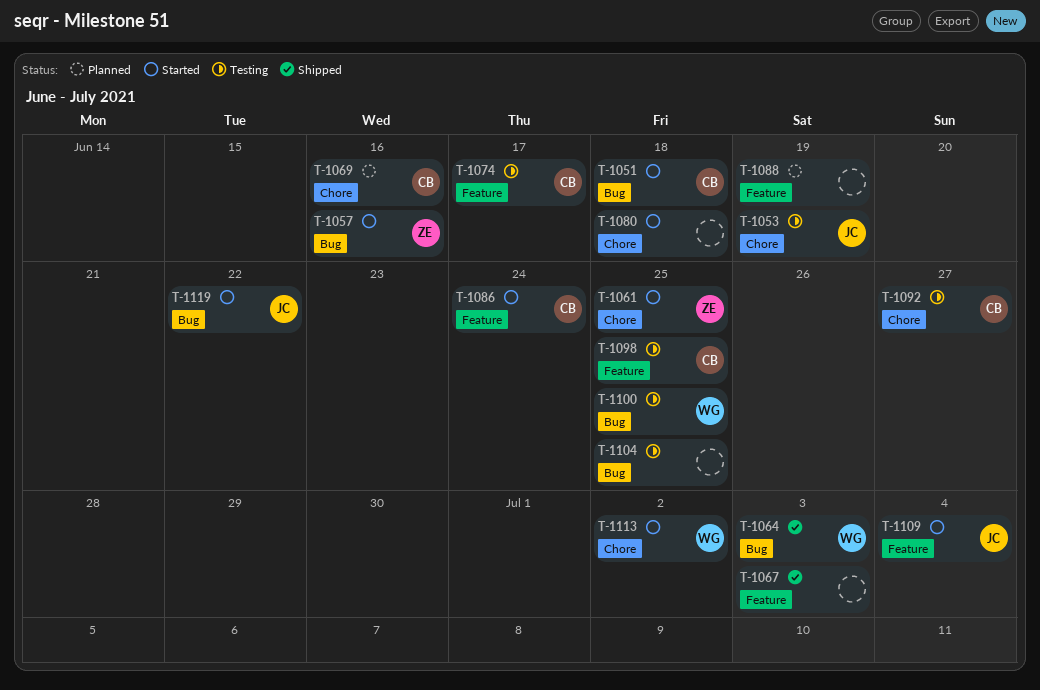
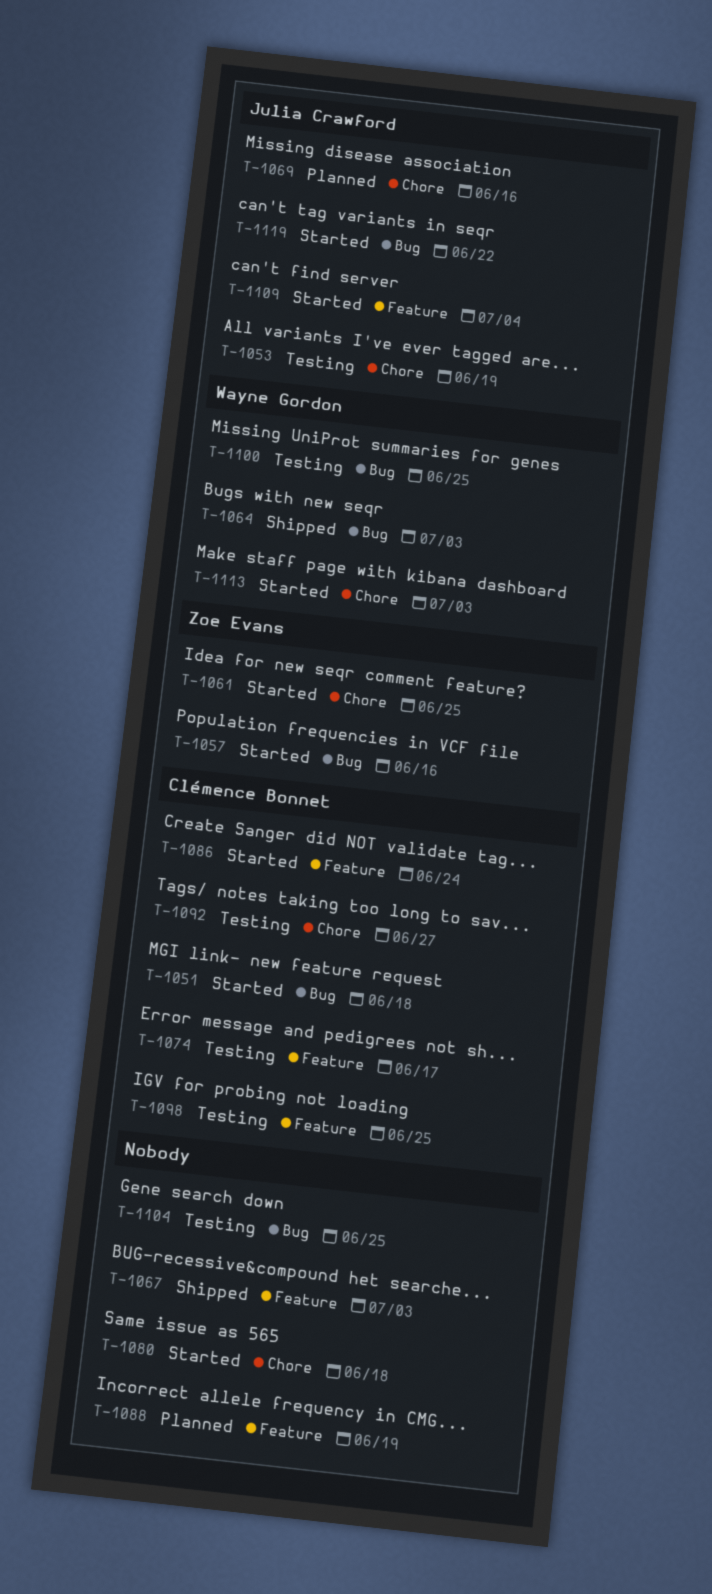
T-1069, owner: Clémence Bonnet -> Julia Crawford
T-1113, due: Jul 2 -> Jul 3

